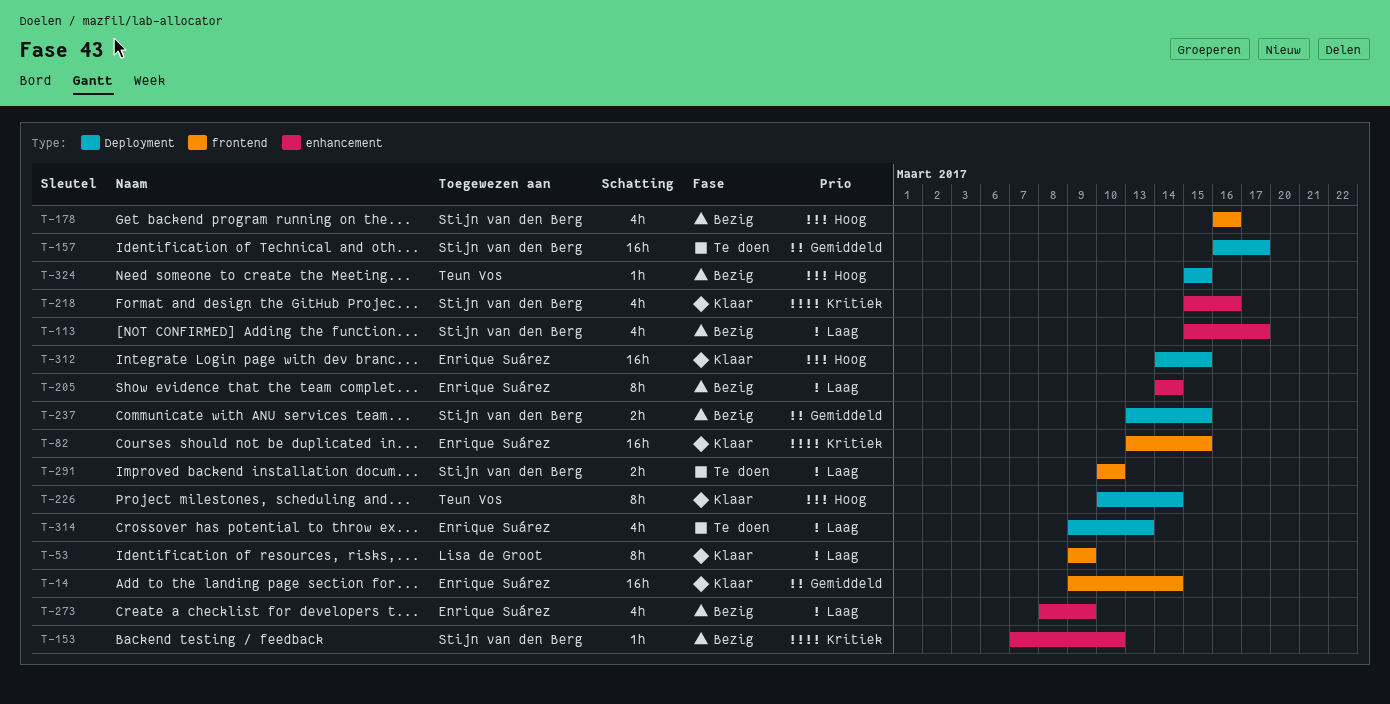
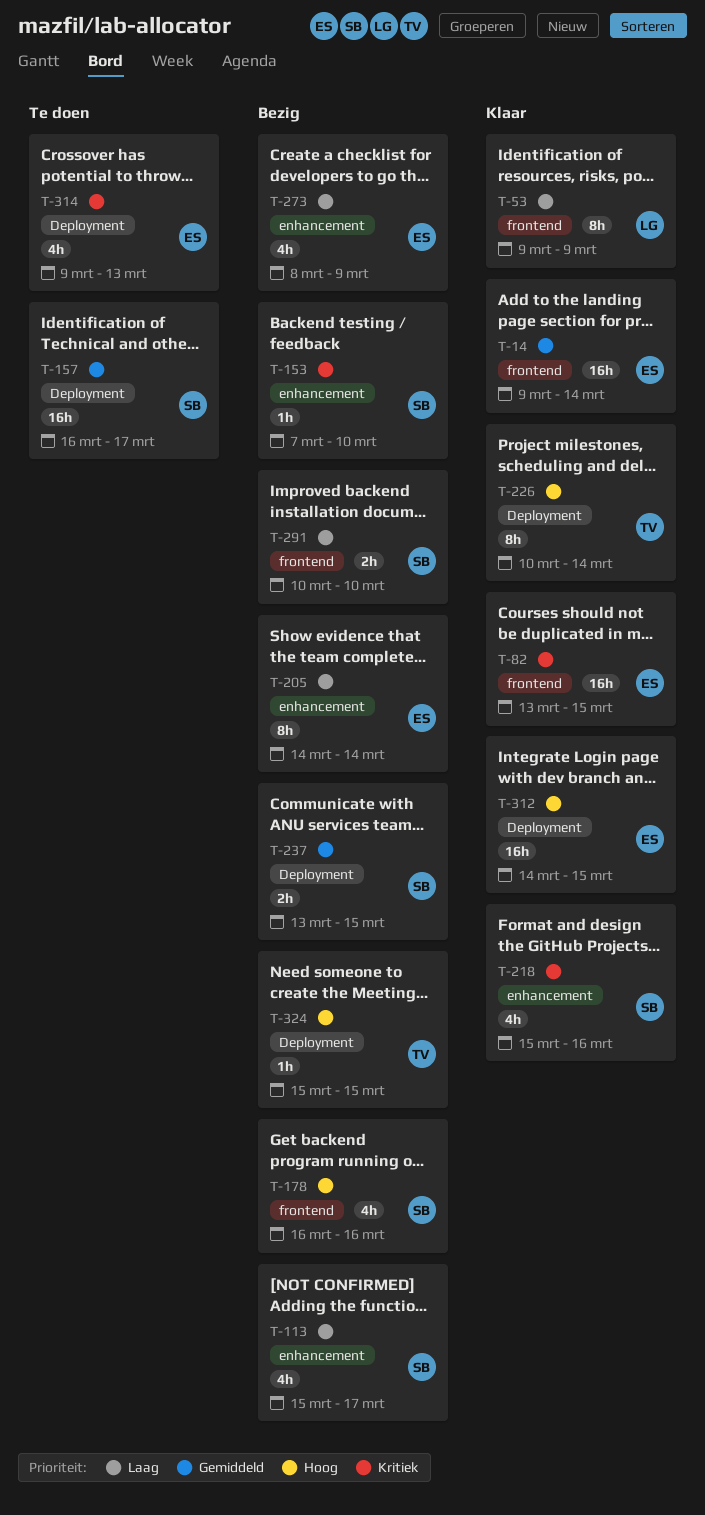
T-291, status: Te doen -> Bezig
T-314, priority: Laag -> Kritiek

